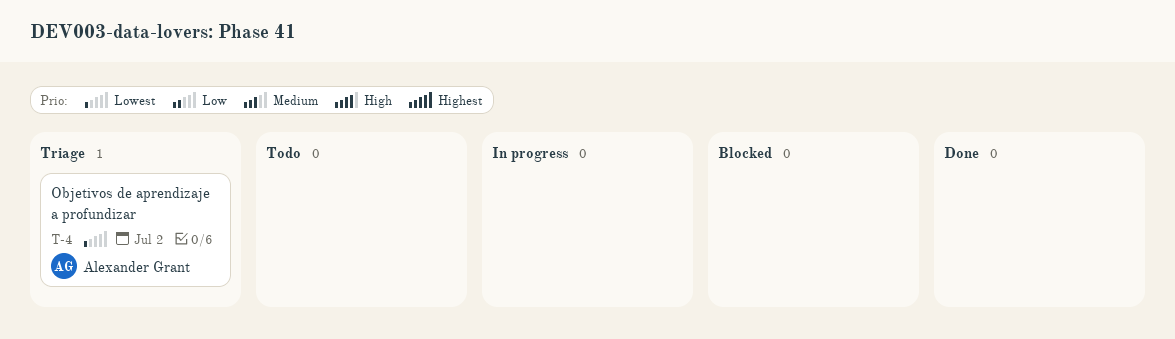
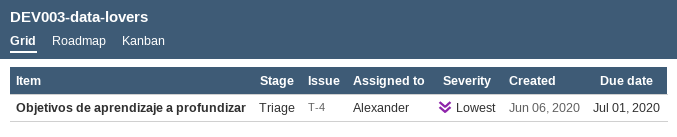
T-4, due: Jul 2 -> Jul 1

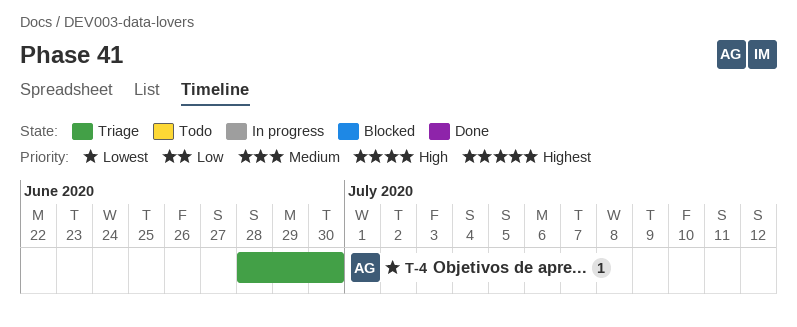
T-4, due: Jul 1 -> Jun 30

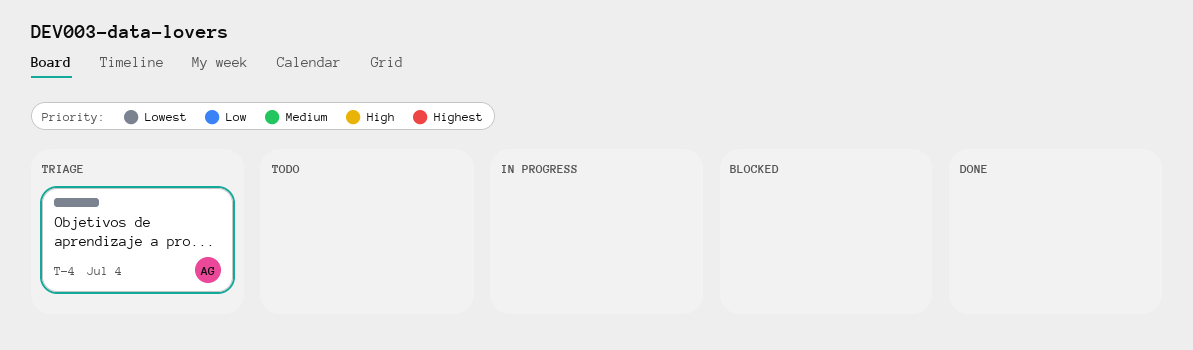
T-4, due: Jun 30 -> Jul 4

